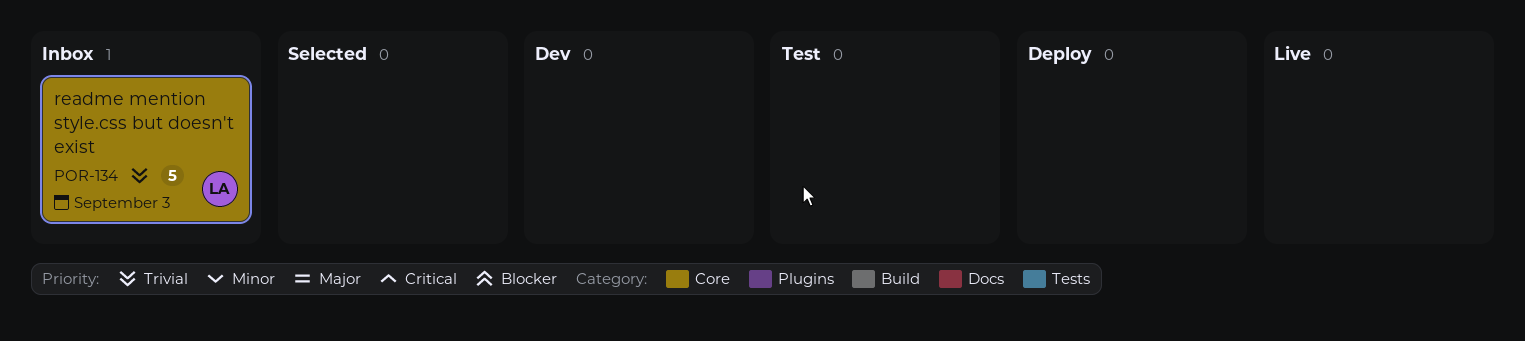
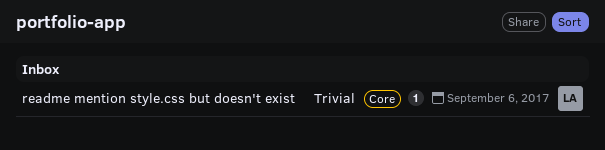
readme mention style.css but doesn't exist, estimate: 5 -> 1
readme mention style.css but doesn't exist, due: Sep 3 -> Sep 6

